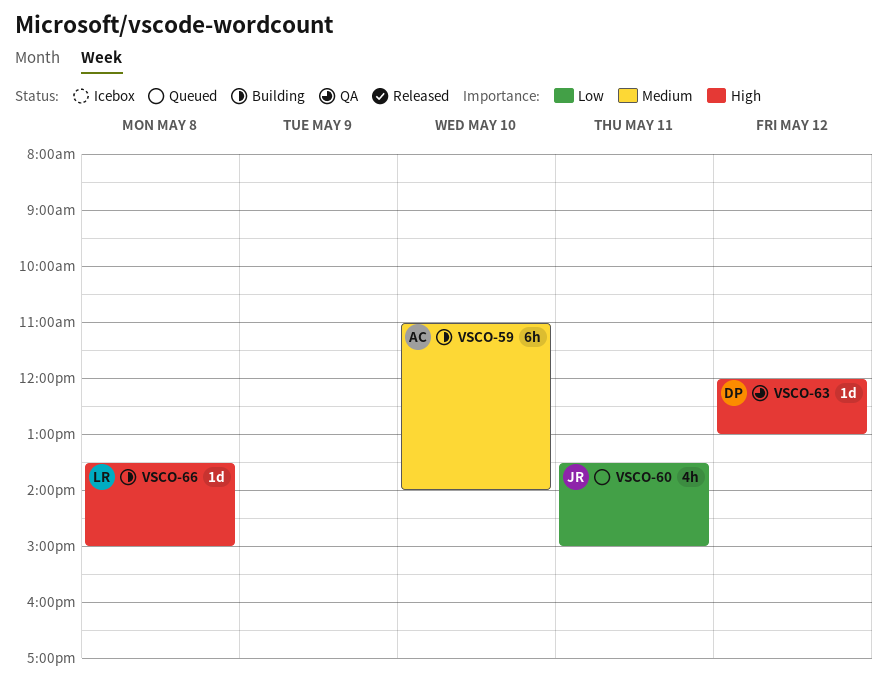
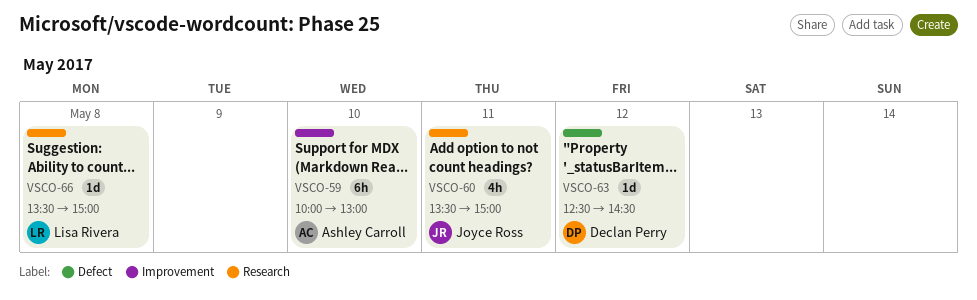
VSCO-59, begins: 11:00 -> 10:00
VSCO-59, ends: 14:00 -> 13:00
VSCO-63, begins: 12:00 -> 12:30
VSCO-63, ends: 13:00 -> 14:30

